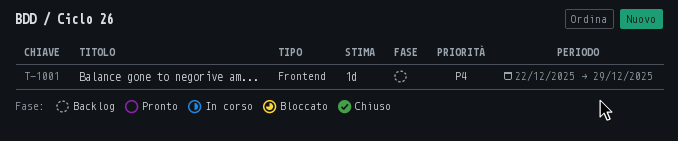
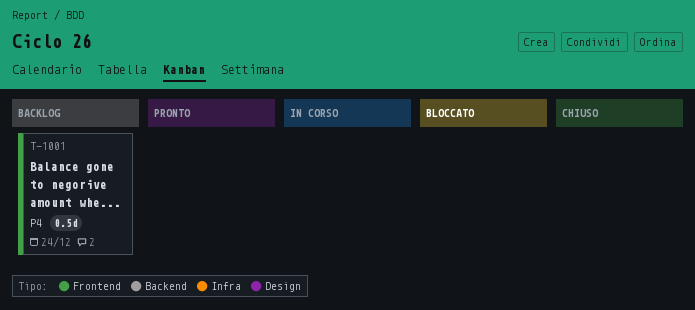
T-1001, estimate: 1d -> 0.5d
T-1001, due: Dec 29 -> Dec 24

